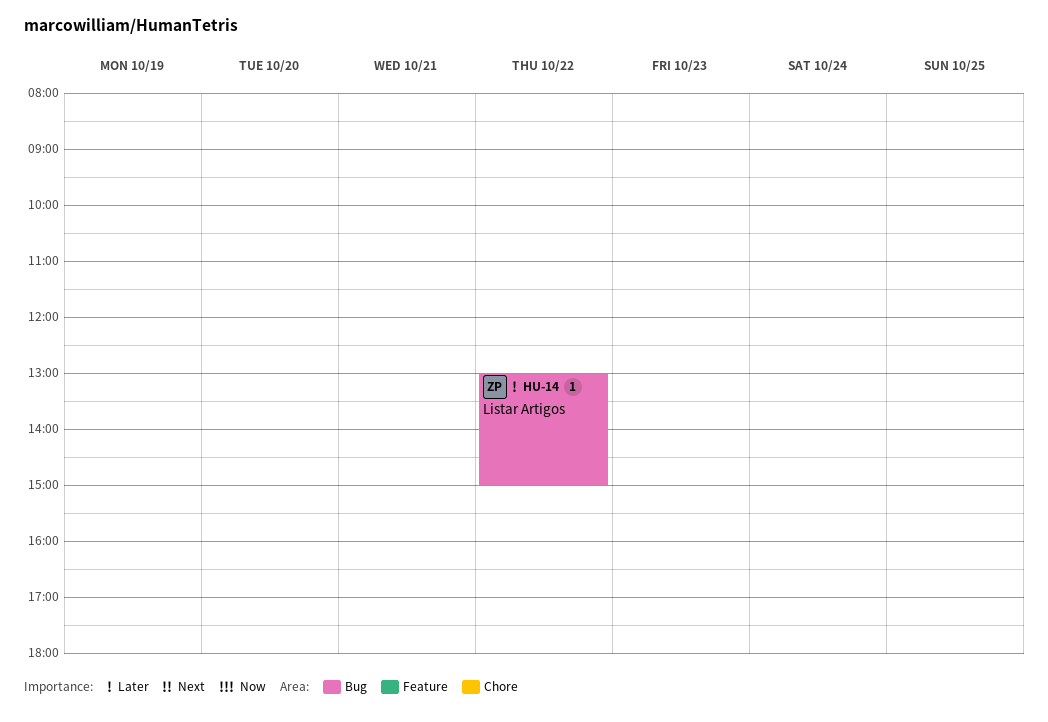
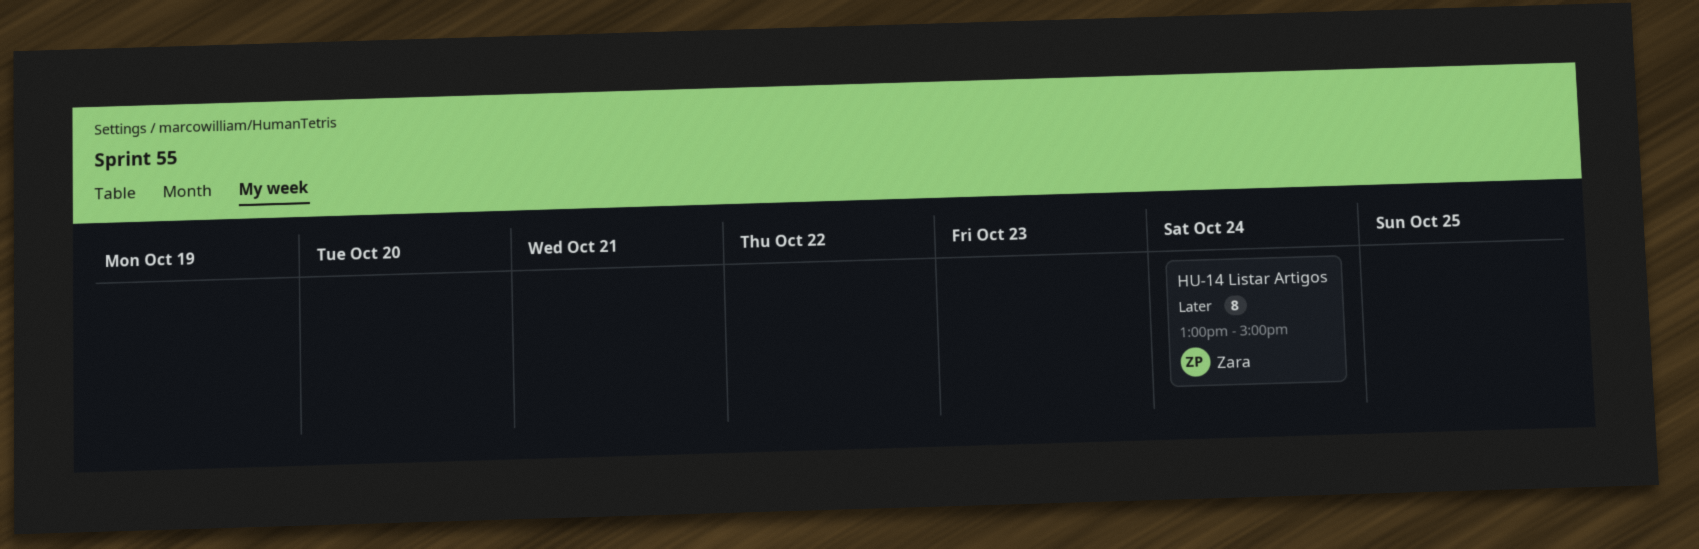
HU-14, estimate: 1 -> 8
HU-14, day: Oct 22 -> Oct 24

